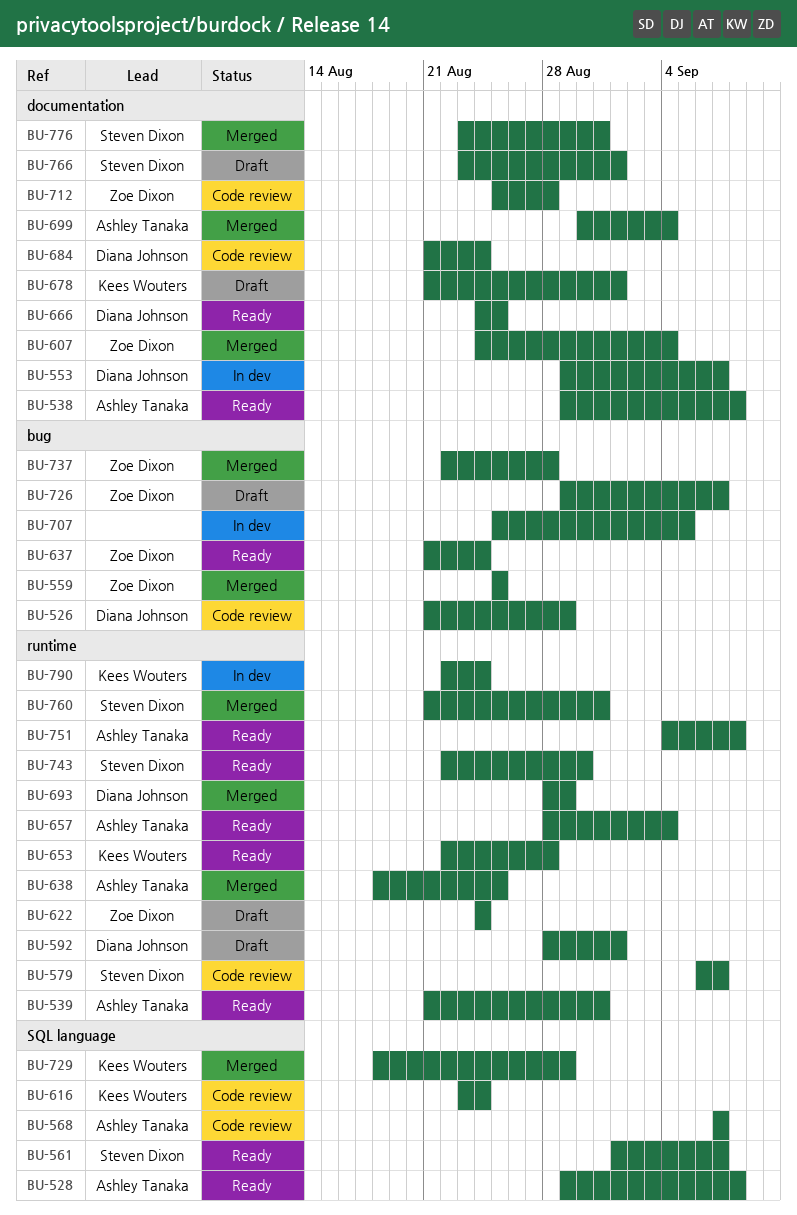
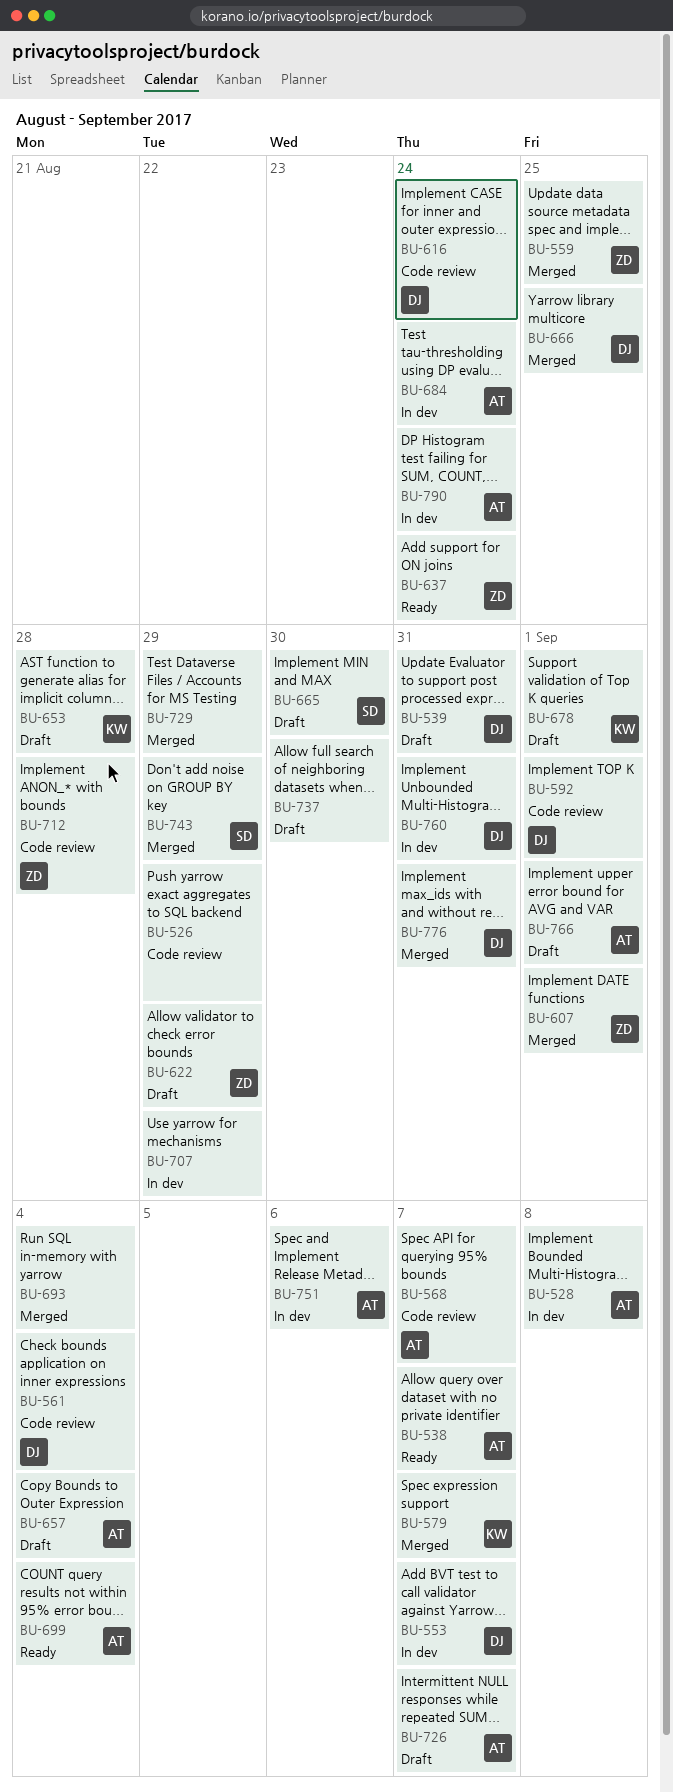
BU-526, owner: Diana Johnson -> none
BU-528, status: Ready -> In dev
BU-538, due: Sep 8 -> Sep 7
BU-539, status: Ready -> Draft
BU-539, owner: Ashley Tanaka -> Diana Johnson
BU-561, status: Ready -> Code review
BU-561, owner: Steven Dixon -> Diana Johnson
BU-561, due: Sep 7 -> Sep 4
BU-579, status: Code review -> Merged
BU-579, owner: Steven Dixon -> Kees Wouters
BU-592, status: Draft -> Code review
BU-607, due: Sep 4 -> Sep 1
BU-616, owner: Kees Wouters -> Diana Johnson
BU-622, due: Aug 24 -> Aug 29
BU-638: present -> none
BU-653, status: Ready -> Draft
BU-657, status: Ready -> Draft
BU-665: none -> present
BU-666, status: Ready -> Merged
BU-684, status: Code review -> In dev
BU-684, owner: Diana Johnson -> Ashley Tanaka
BU-693, owner: Diana Johnson -> none
BU-693, due: Aug 29 -> Sep 4
BU-699, status: Merged -> Ready
BU-707, due: Sep 5 -> Aug 29
BU-726, owner: Zoe Dixon -> Ashley Tanaka
BU-729, owner: Kees Wouters -> none
BU-737, status: Merged -> Draft
BU-737, owner: Zoe Dixon -> none
BU-737, due: Aug 28 -> Aug 30
BU-743, status: Ready -> Merged
BU-743, due: Aug 30 -> Aug 29
BU-751, status: Ready -> In dev
BU-751, due: Sep 8 -> Sep 6
BU-760, status: Merged -> In dev
BU-760, owner: Steven Dixon -> Diana Johnson
BU-766, owner: Steven Dixon -> Ashley Tanaka
BU-776, owner: Steven Dixon -> Diana Johnson
BU-790, owner: Kees Wouters -> Ashley Tanaka

